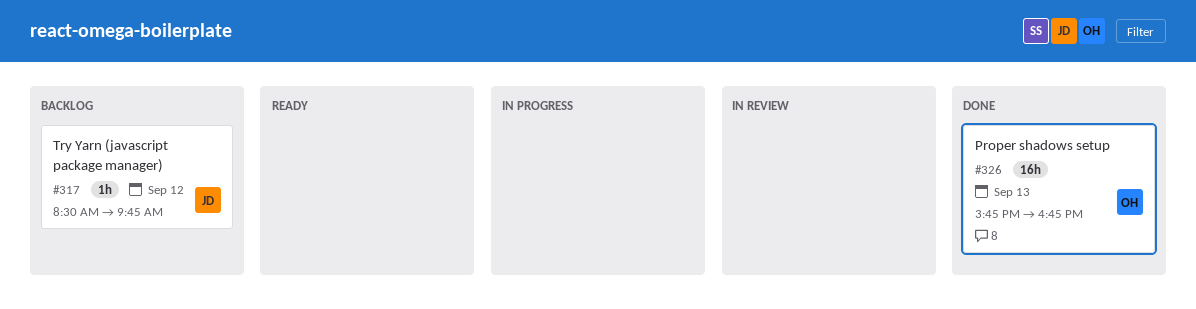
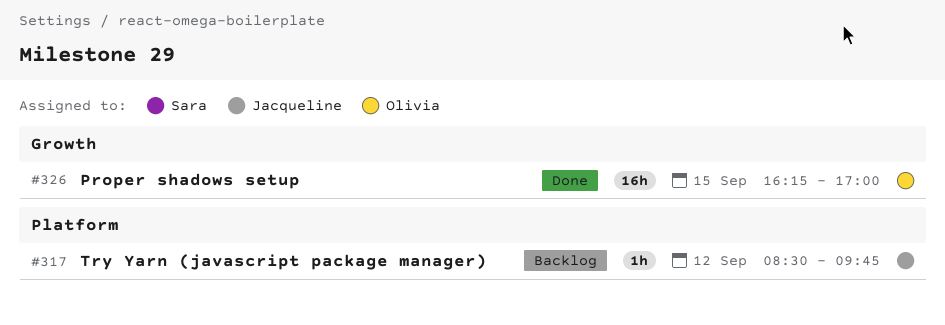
#326, day: Sep 13 -> Sep 15
#326, begins: 15:45 -> 16:15
#326, ends: 16:45 -> 17:00

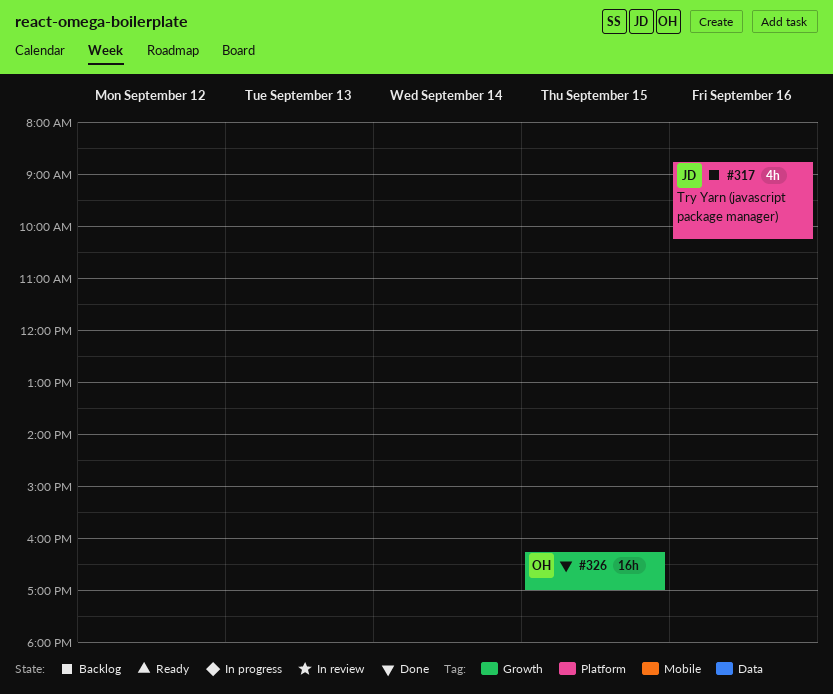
#317, estimate: 1h -> 4h
#317, day: Sep 12 -> Sep 16
#317, begins: 08:30 -> 08:45
#317, ends: 09:45 -> 10:15

